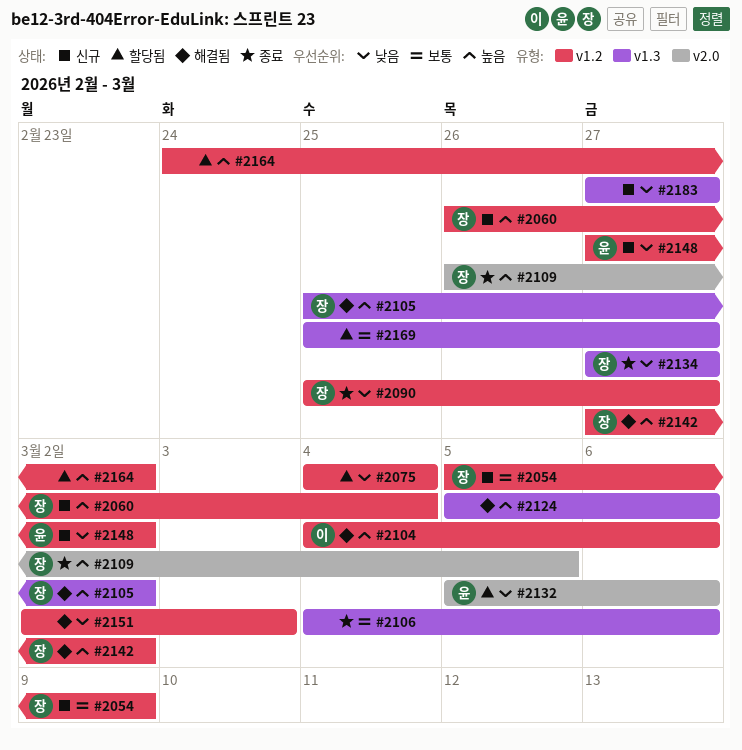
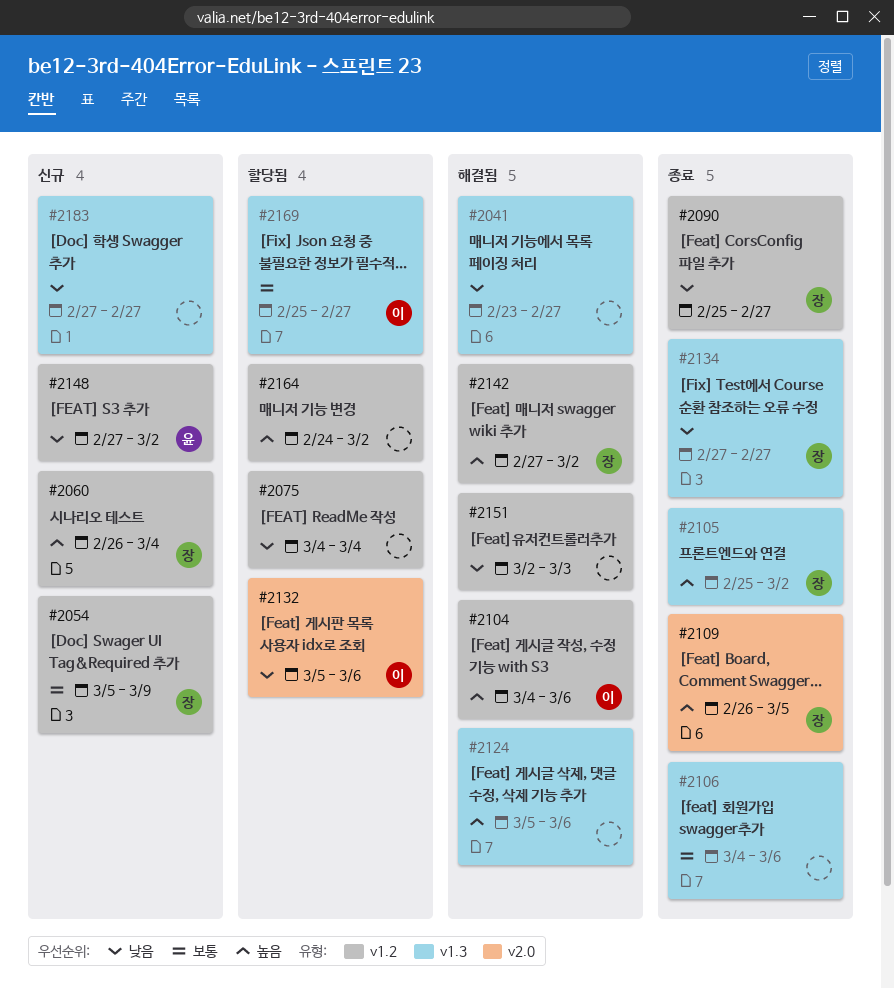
#2041: none -> present
#2105, status: 해결됨 -> 종료
#2132, owner: 윤 -> 이
#2169, owner: none -> 이

